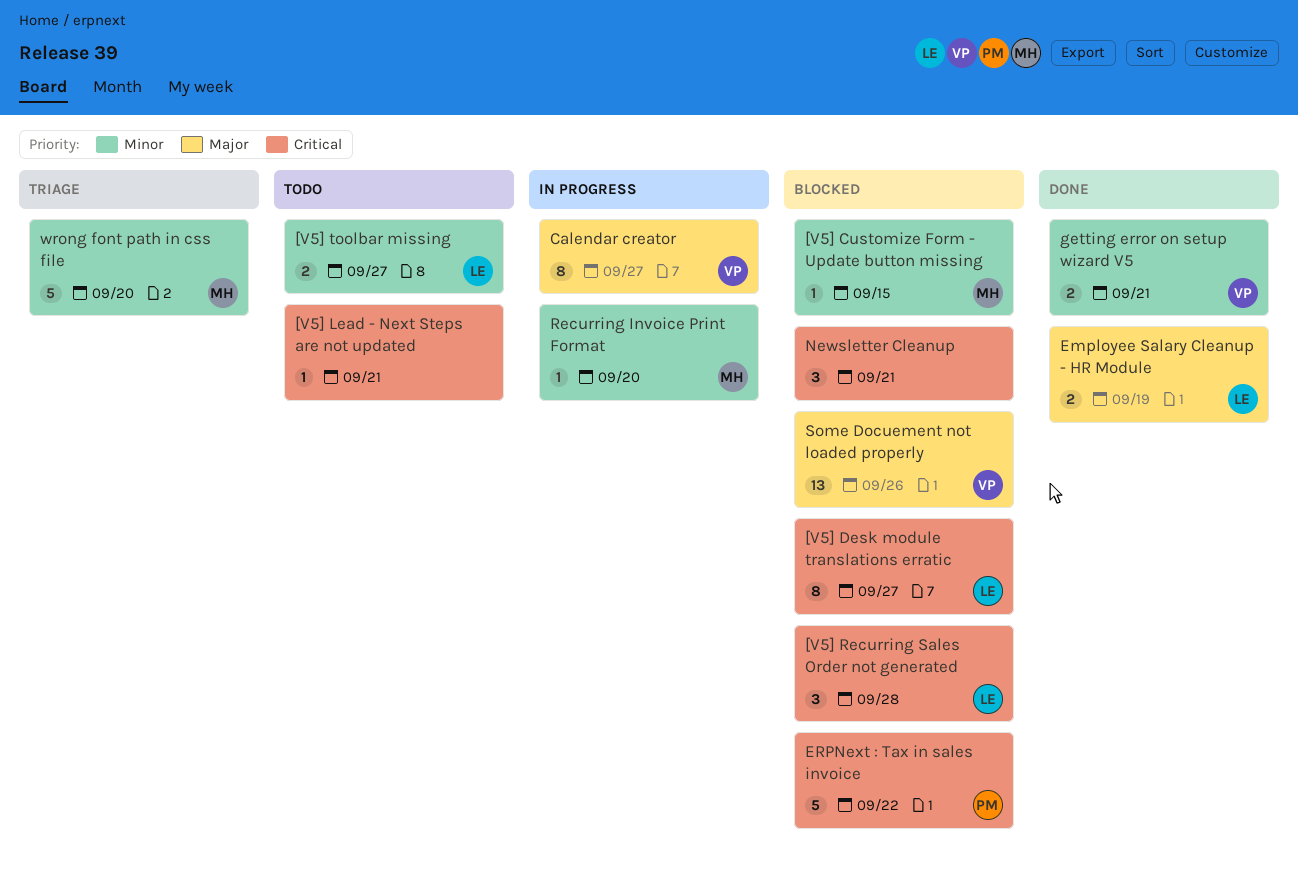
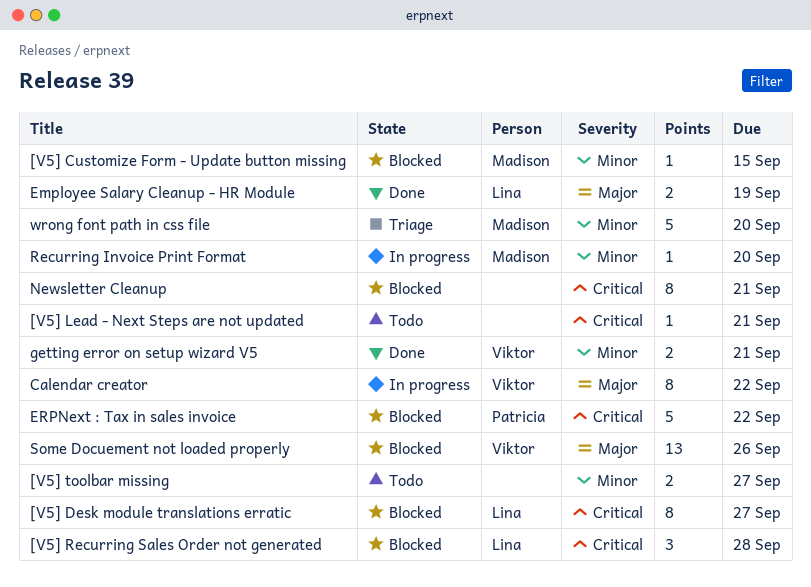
[V5] toolbar missing, owner: Lina -> none
Calendar creator, due: Sep 27 -> Sep 22
Newsletter Cleanup, estimate: 3 -> 8

